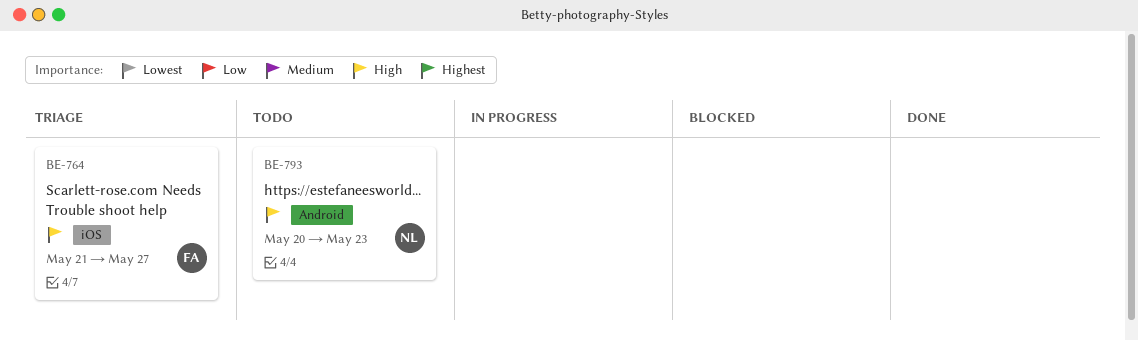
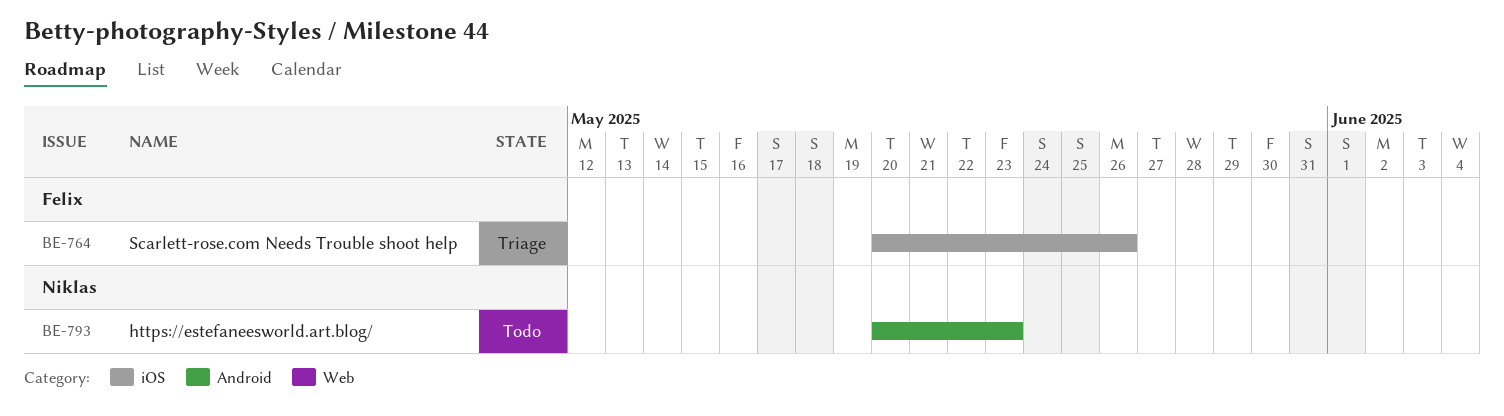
BE-764, start: May 21 -> May 20
BE-764, due: May 27 -> May 26

